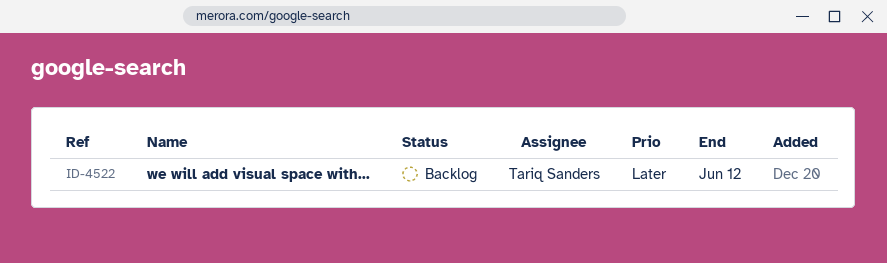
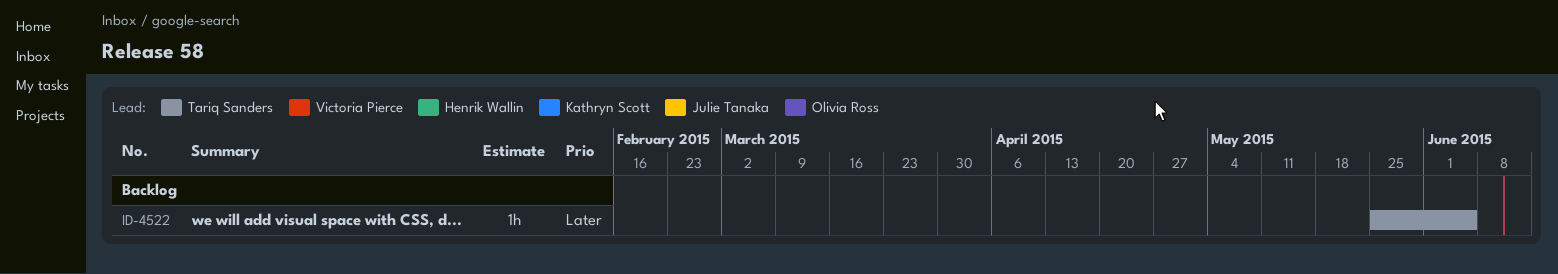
ID-4522, due: Jun 12 -> Jun 5

